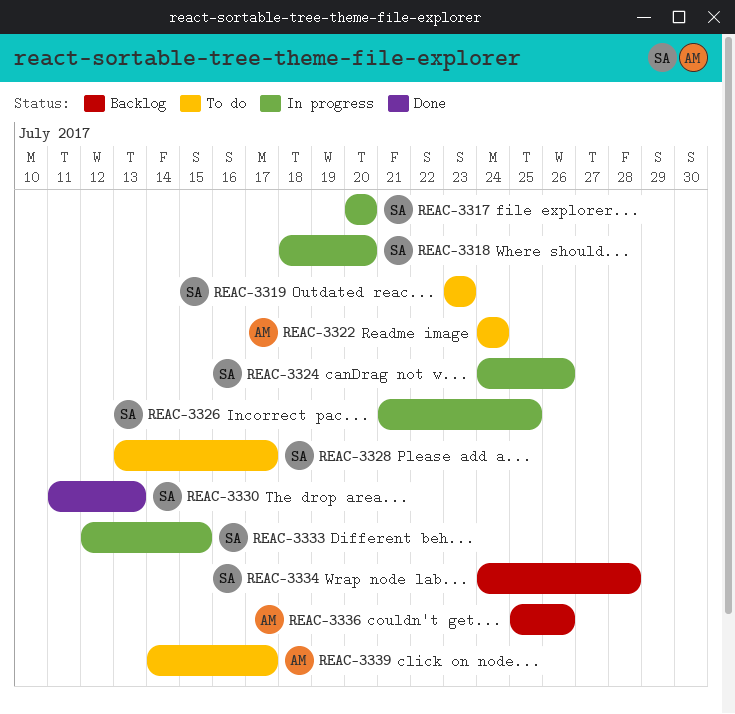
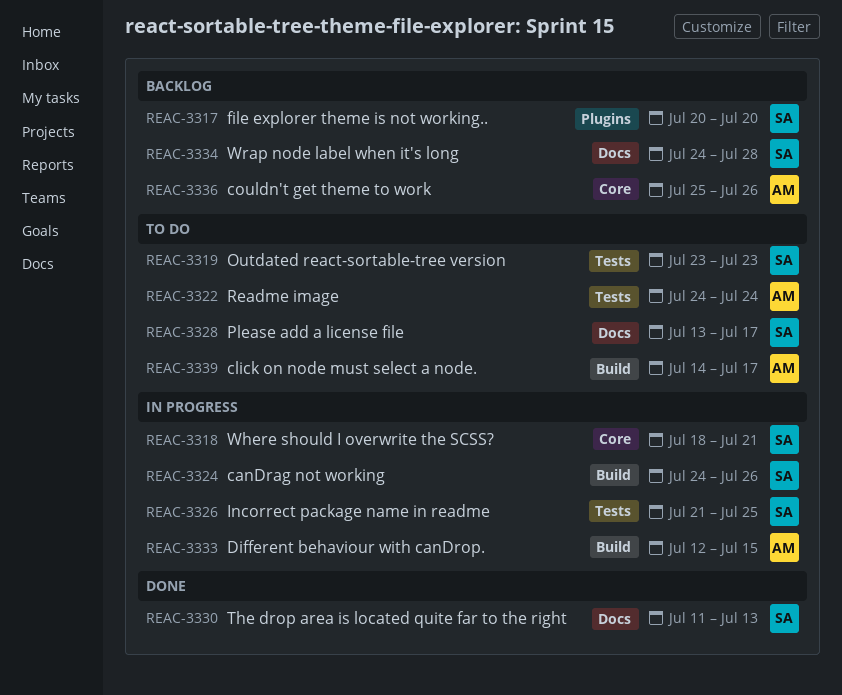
REAC-3317, status: In progress -> Backlog
REAC-3318, due: Jul 20 -> Jul 21
REAC-3333, owner: SA -> AM

